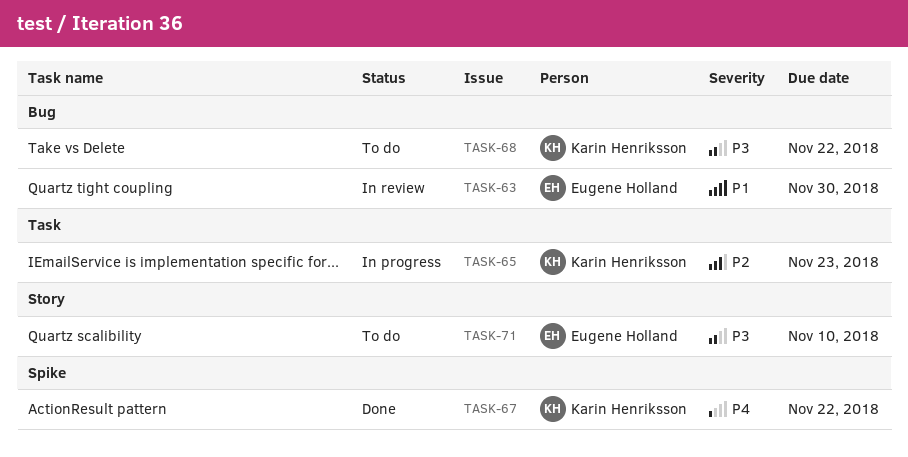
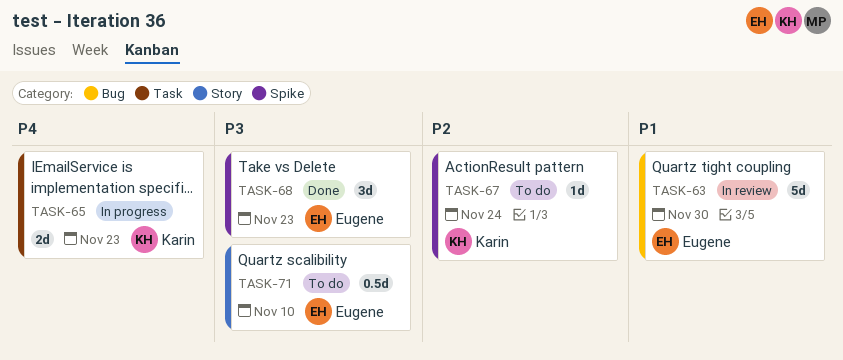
TASK-65, priority: P2 -> P4
TASK-67, status: Done -> To do
TASK-67, priority: P4 -> P2
TASK-67, due: Nov 22 -> Nov 24
TASK-68, status: To do -> Done
TASK-68, owner: Karin Henriksson -> Eugene Holland
TASK-68, label: Bug -> Spike
TASK-68, due: Nov 22 -> Nov 23

